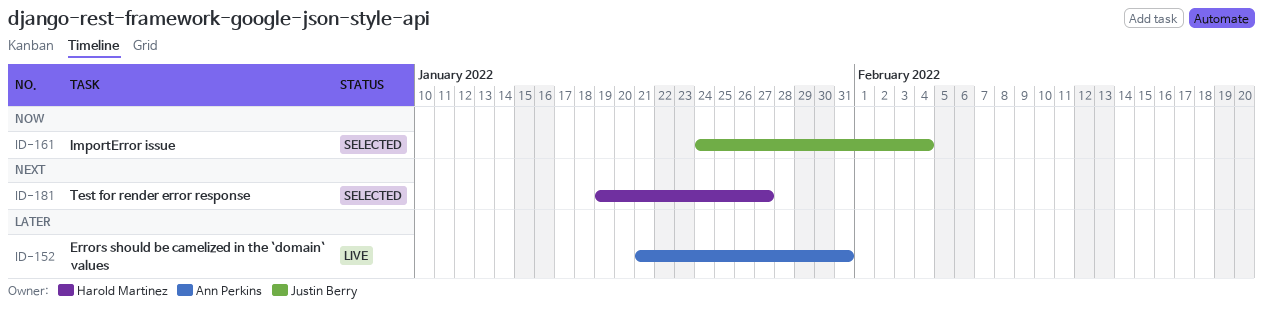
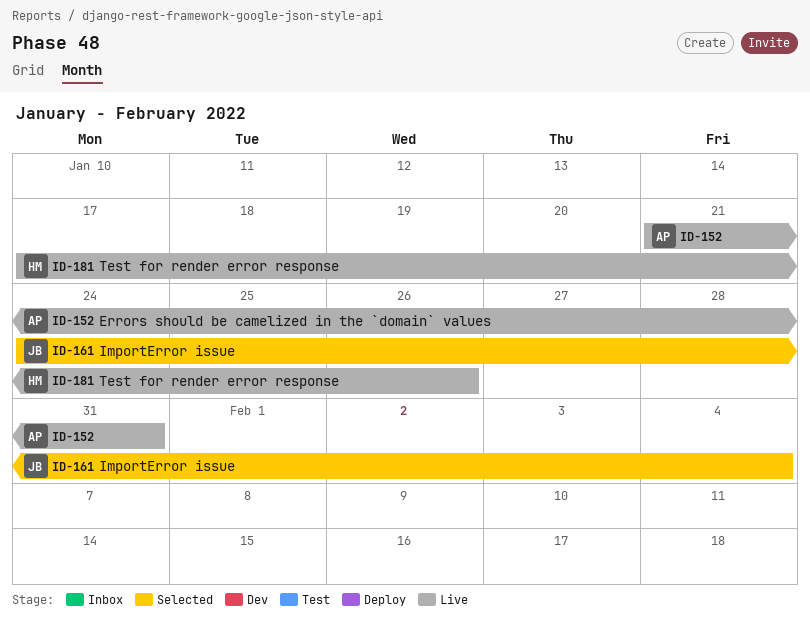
ID-181, status: Selected -> Live
ID-181, start: Jan 19 -> Jan 17
ID-181, due: Jan 27 -> Jan 26

